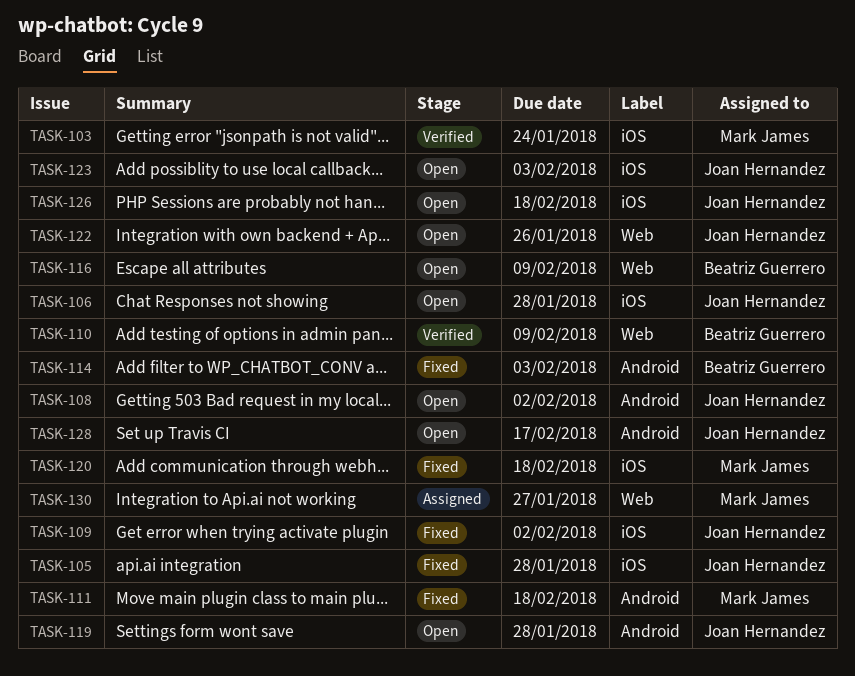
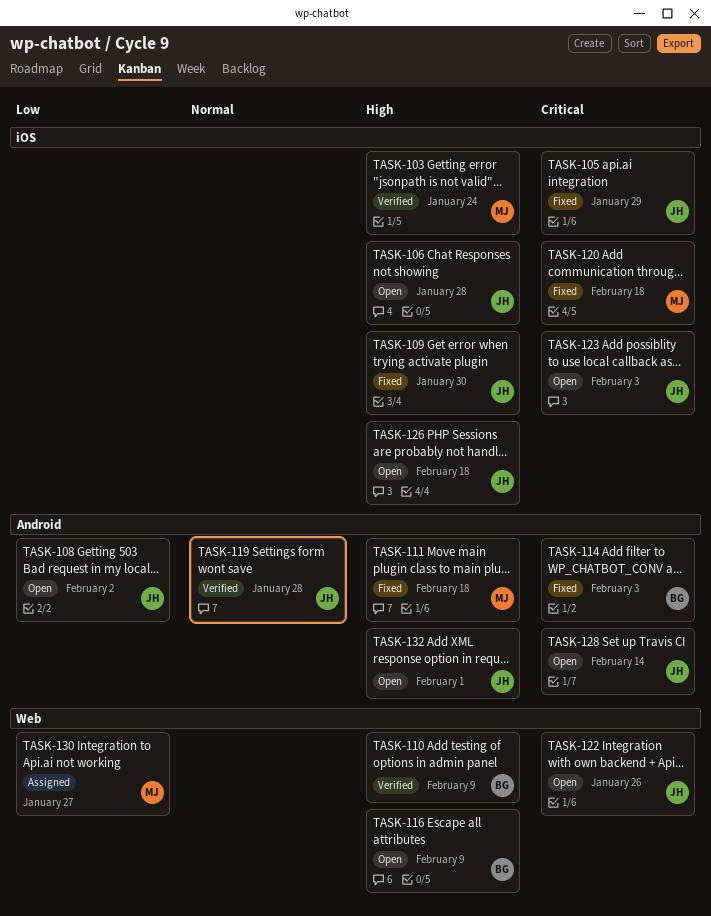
TASK-105, due: Jan 28 -> Jan 29
TASK-109, due: Feb 2 -> Jan 30
TASK-119, status: Open -> Verified
TASK-128, due: Feb 17 -> Feb 14
TASK-132: none -> present

